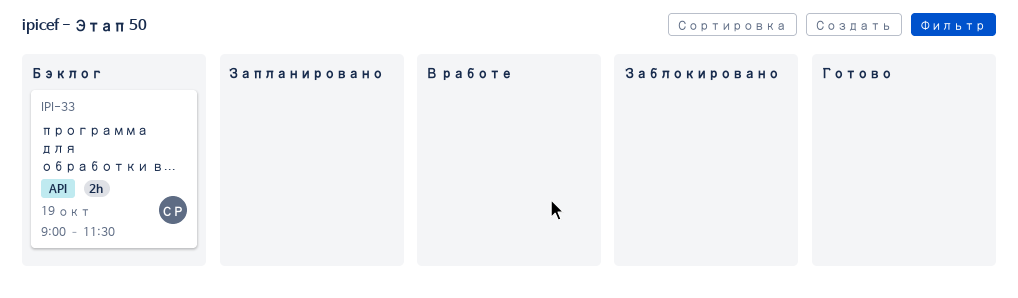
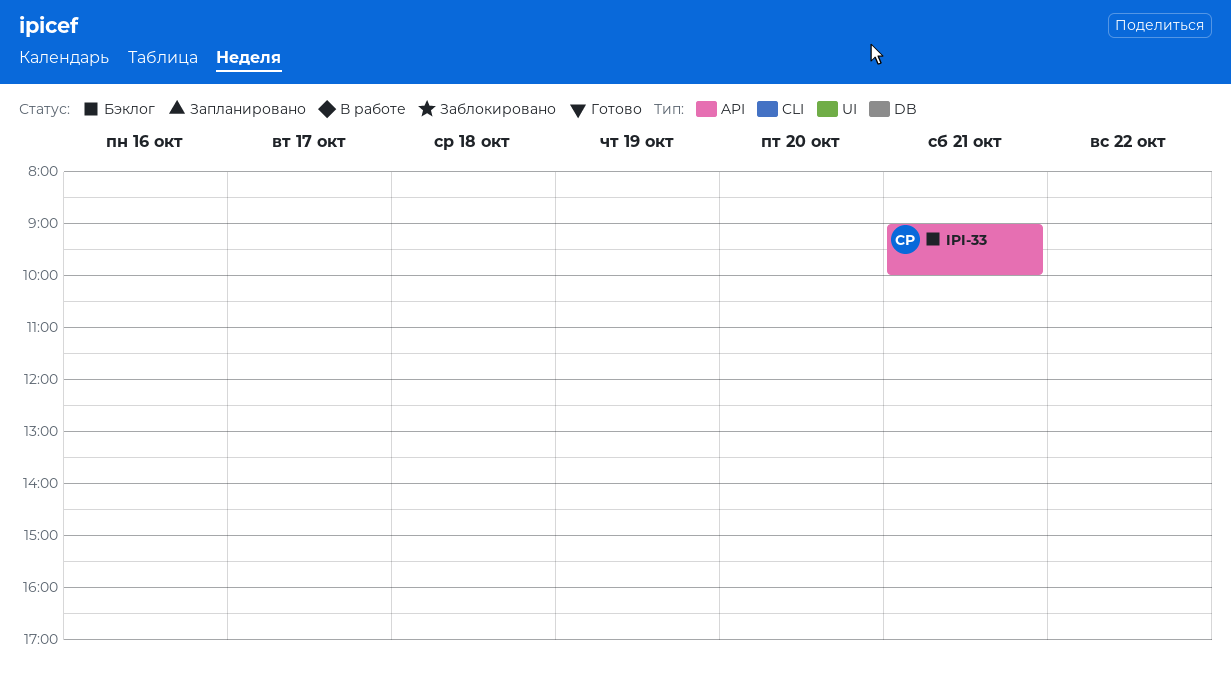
IPI-33, day: Oct 19 -> Oct 21
IPI-33, ends: 11:30 -> 10:00

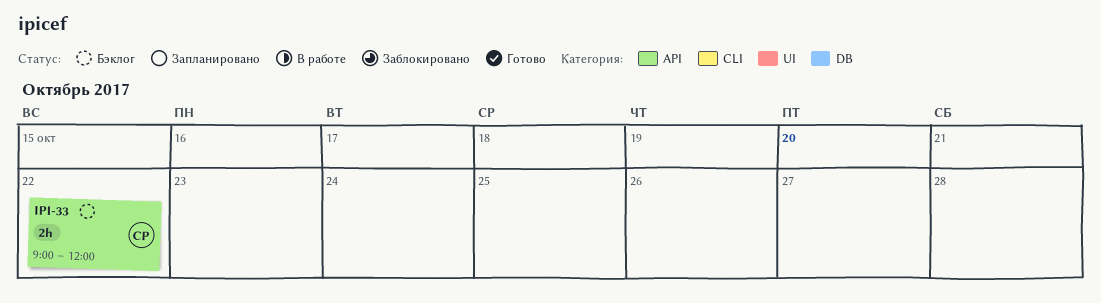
IPI-33, day: Oct 21 -> Oct 22
IPI-33, ends: 10:00 -> 12:00

